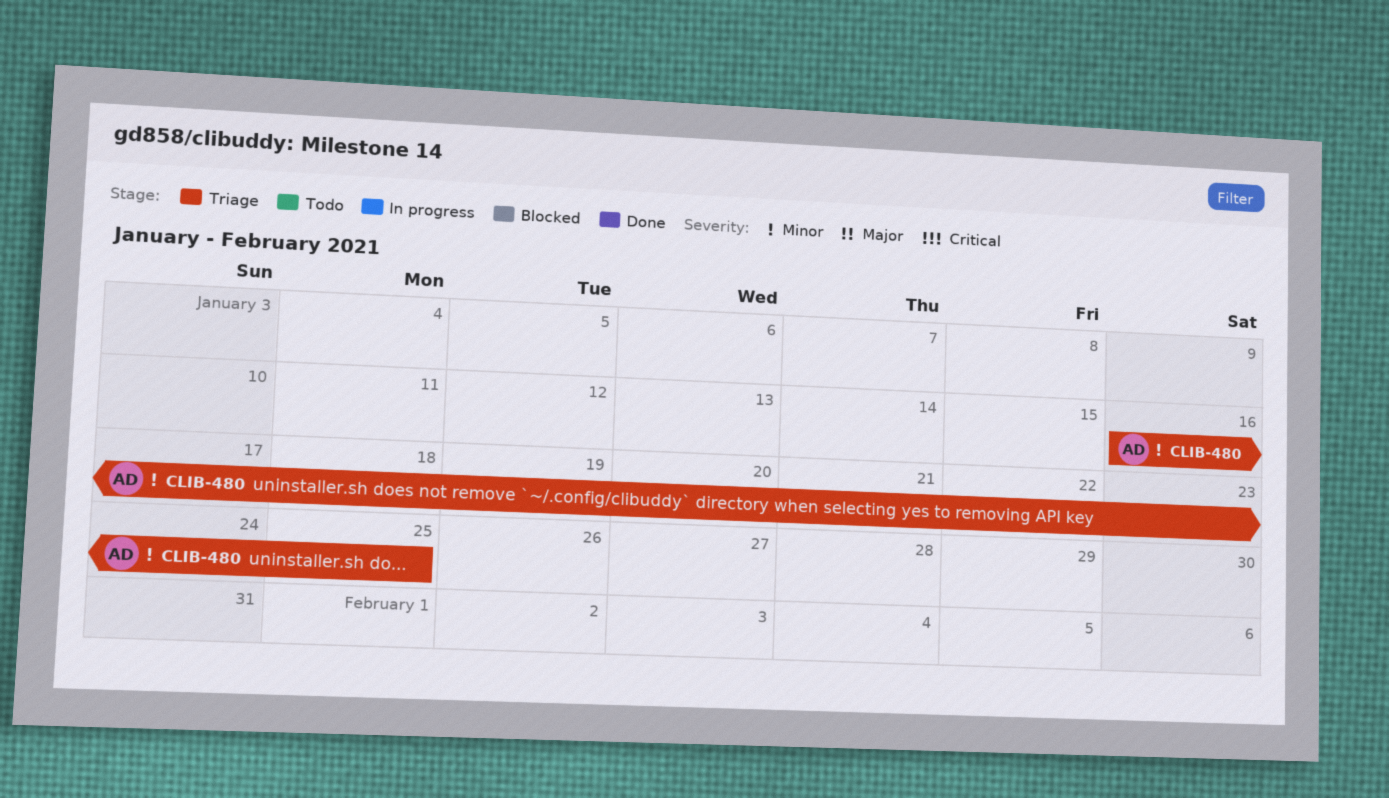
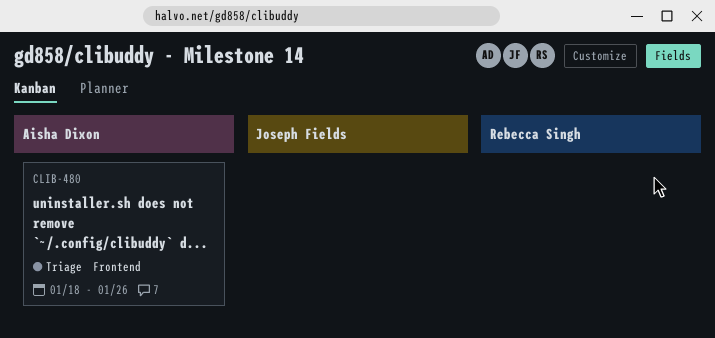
CLIB-480, start: Jan 16 -> Jan 18
CLIB-480, due: Jan 25 -> Jan 26

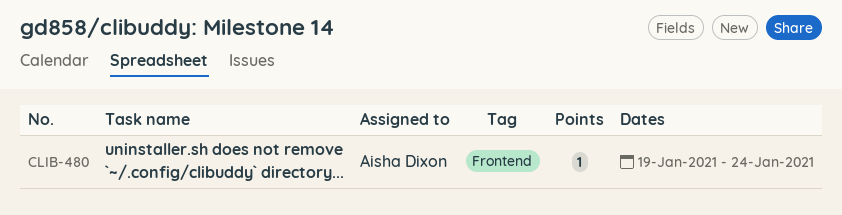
CLIB-480, start: Jan 18 -> Jan 19
CLIB-480, due: Jan 26 -> Jan 24

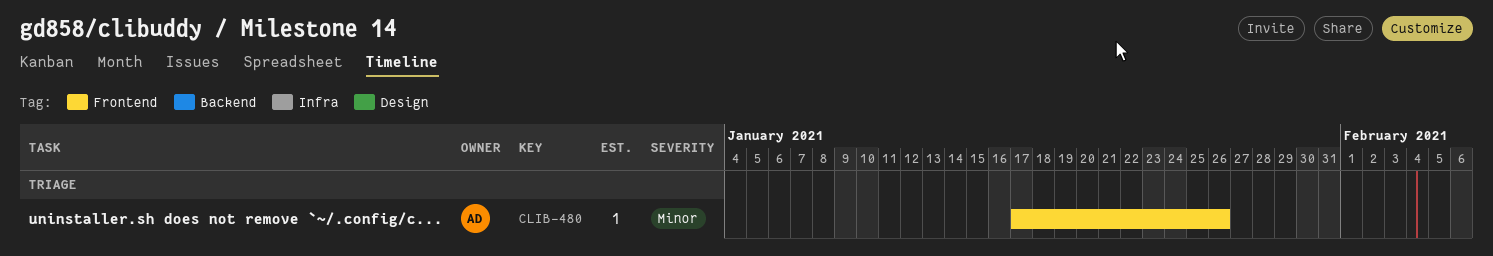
CLIB-480, start: Jan 19 -> Jan 17
CLIB-480, due: Jan 24 -> Jan 26

